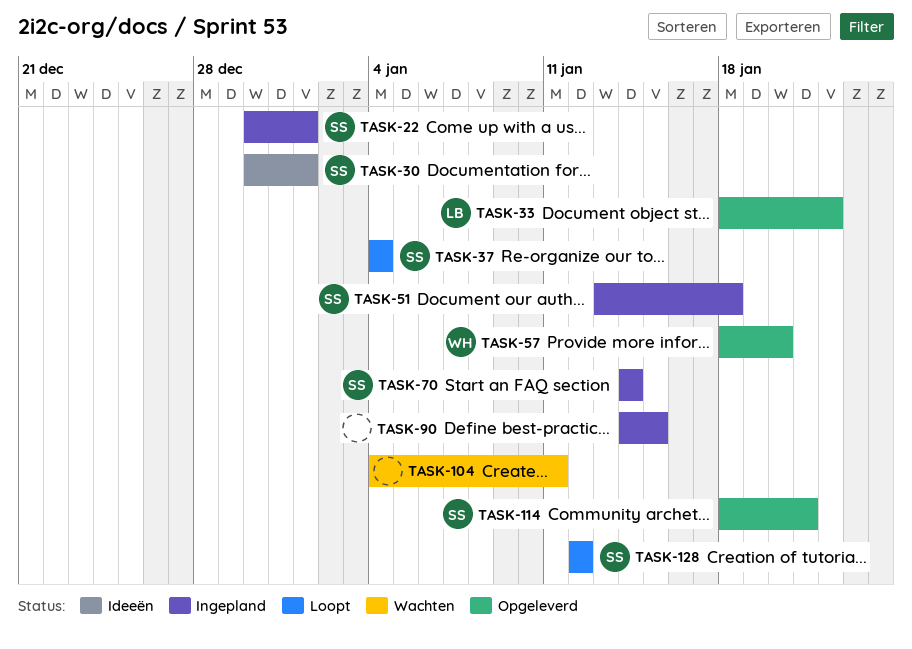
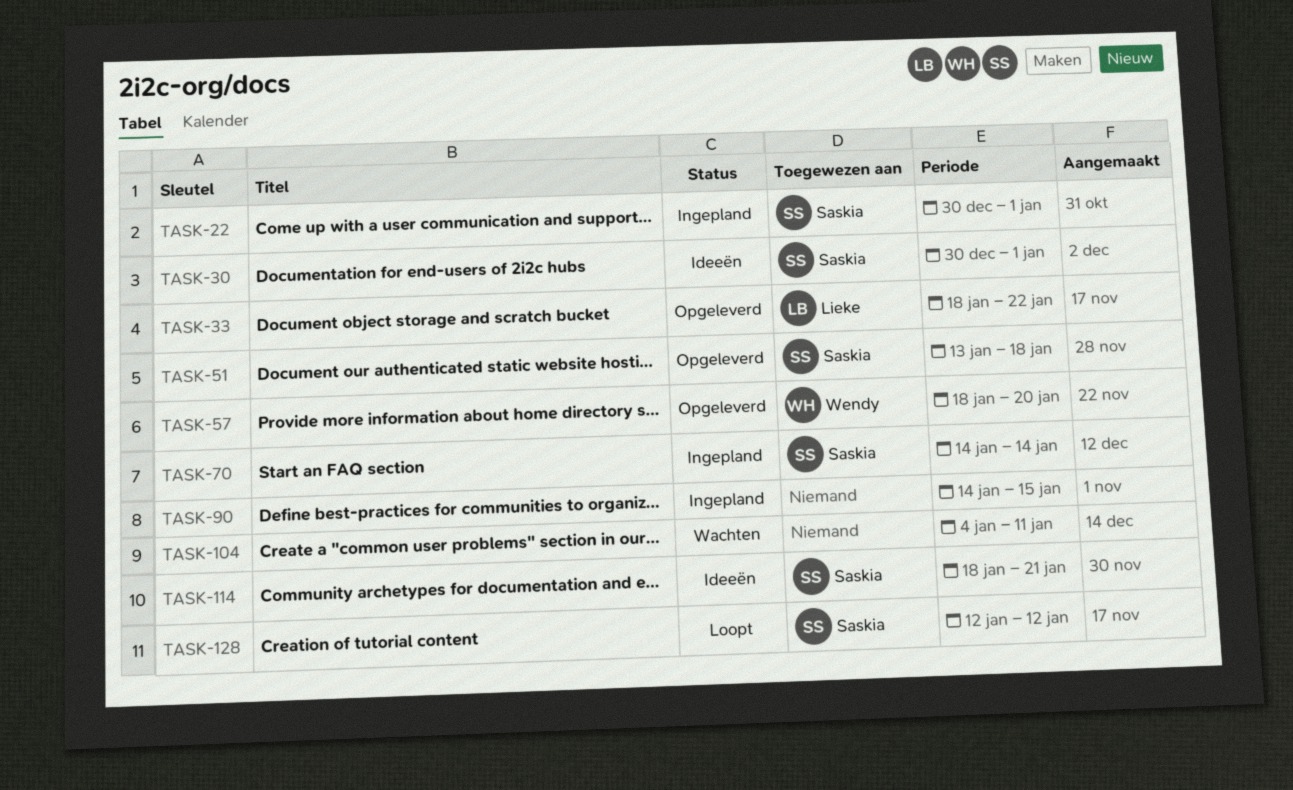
TASK-37: present -> none
TASK-51, status: Ingepland -> Opgeleverd
TASK-114, status: Opgeleverd -> Ideeën

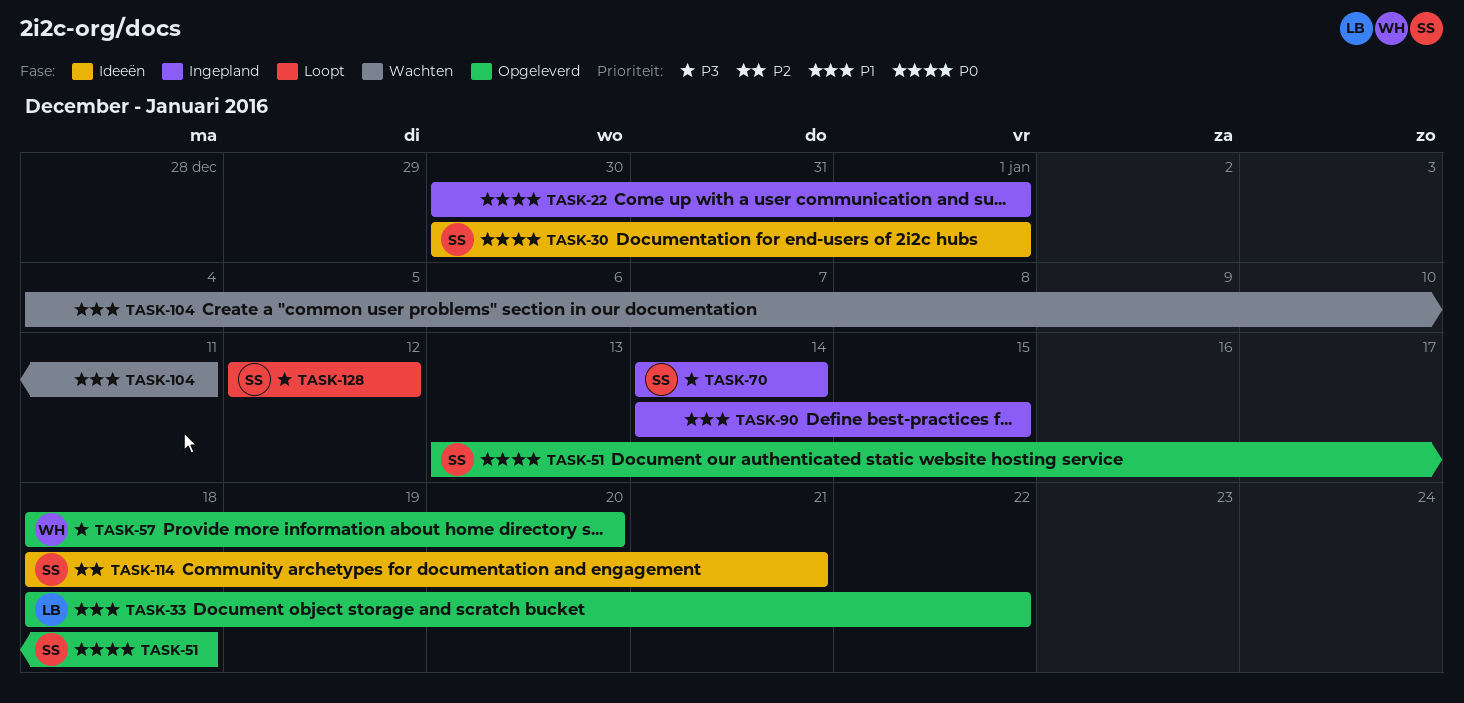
TASK-22, owner: Saskia -> none

